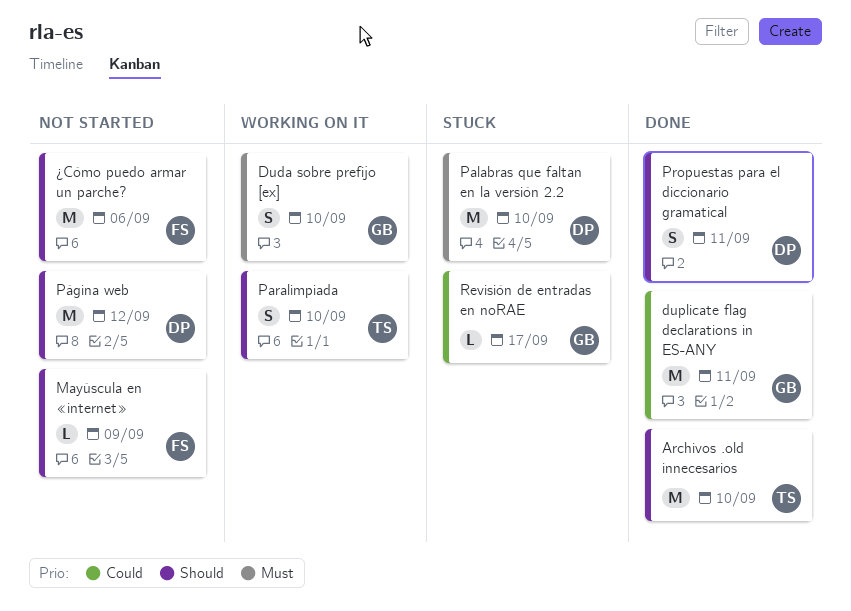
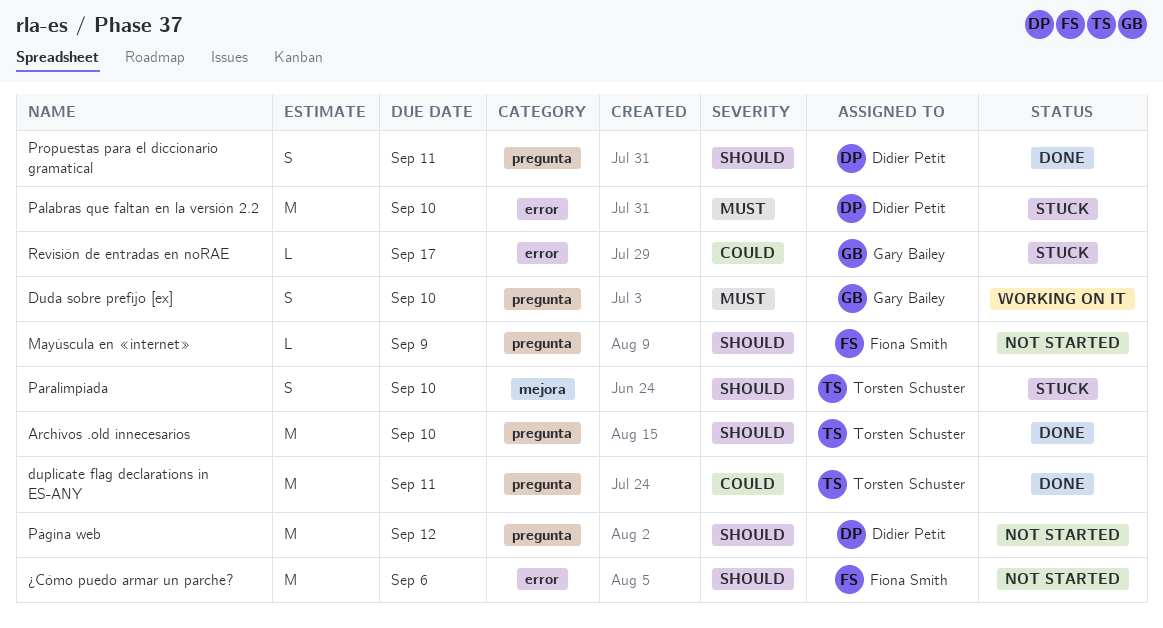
duplicate flag declarations in ES-ANY, owner: Gary Bailey -> Torsten Schuster
Paralimpiada, status: Working on it -> Stuck

